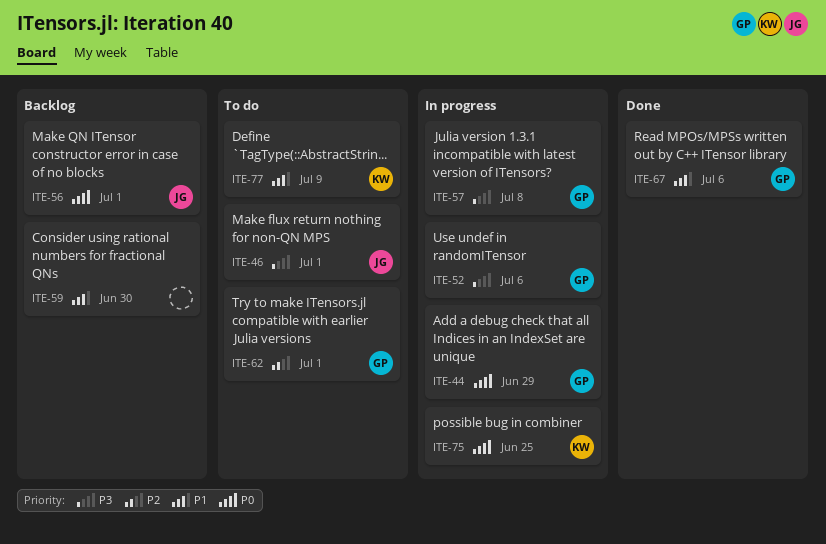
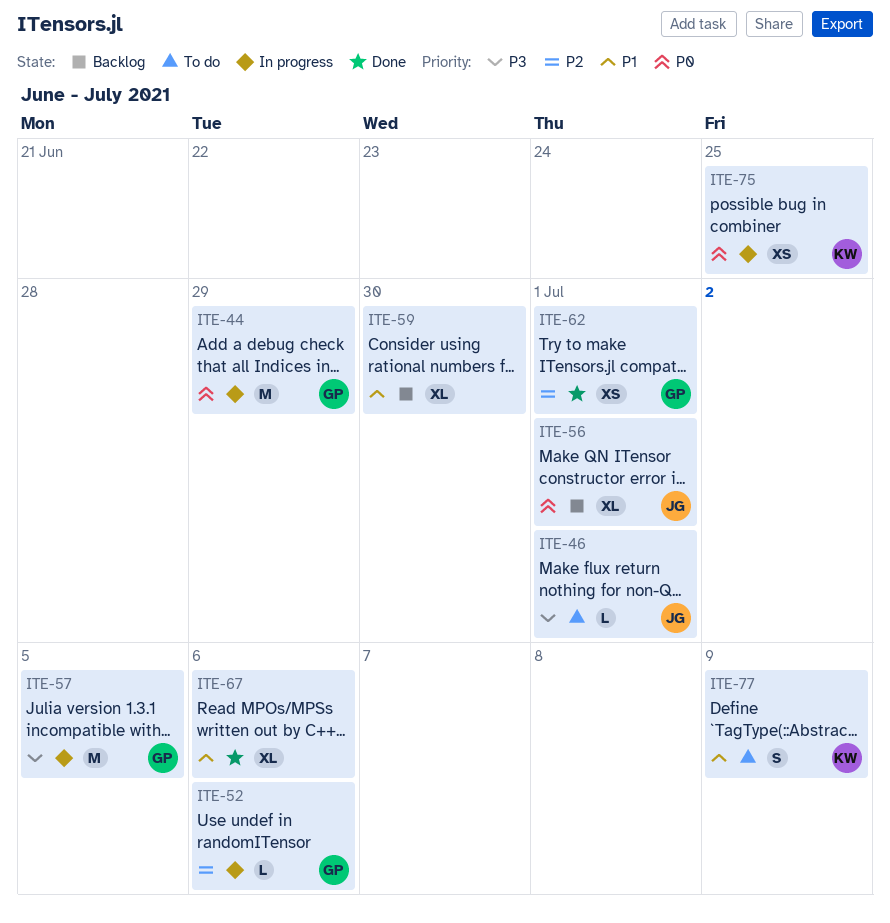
ITE-52, priority: P3 -> P2
ITE-57, due: Jul 8 -> Jul 5
ITE-62, status: To do -> Done
ITE-67, owner: GP -> none

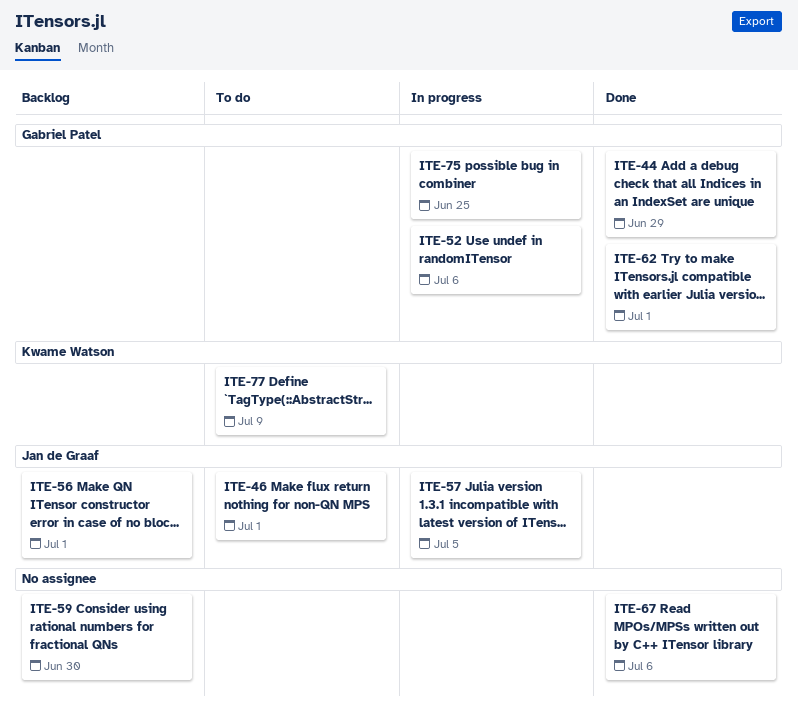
ITE-44, status: In progress -> Done
ITE-57, owner: Gabriel Patel -> Jan de Graaf
ITE-75, owner: Kwame Watson -> Gabriel Patel

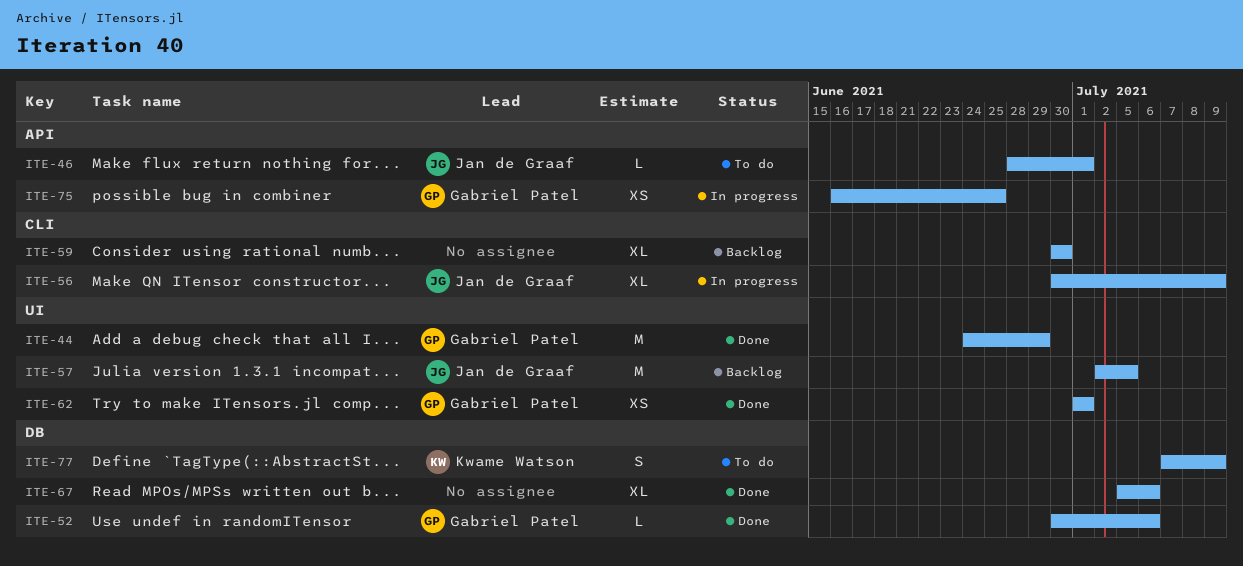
ITE-52, status: In progress -> Done
ITE-56, status: Backlog -> In progress
ITE-56, due: Jul 1 -> Jul 9
ITE-57, status: In progress -> Backlog

